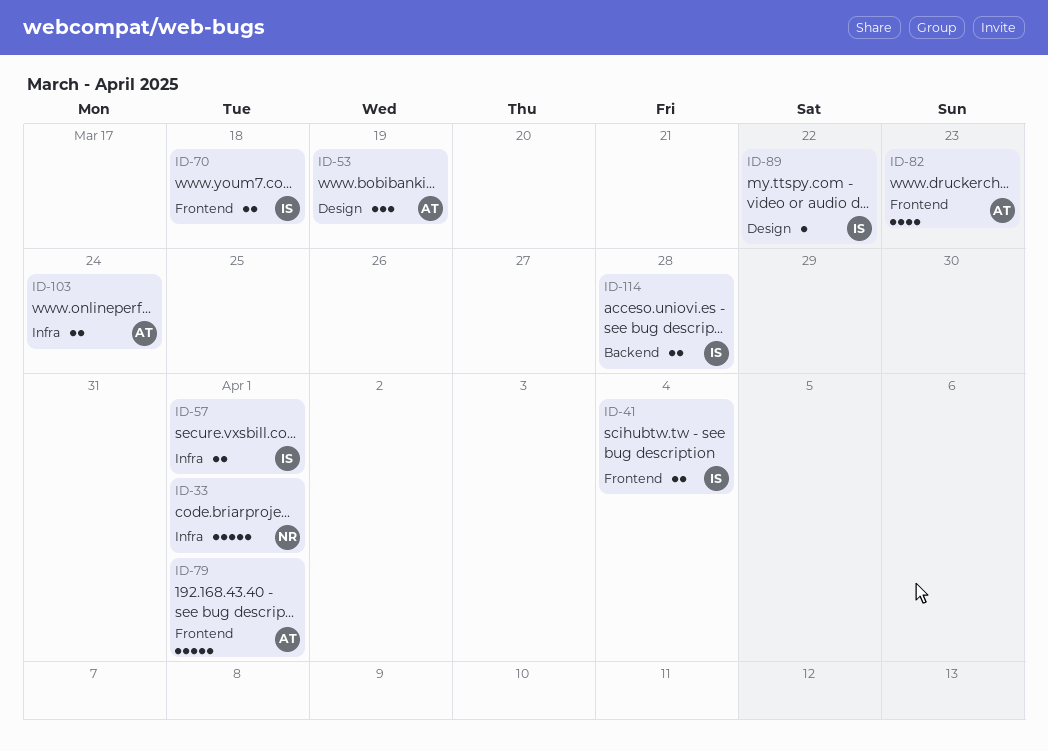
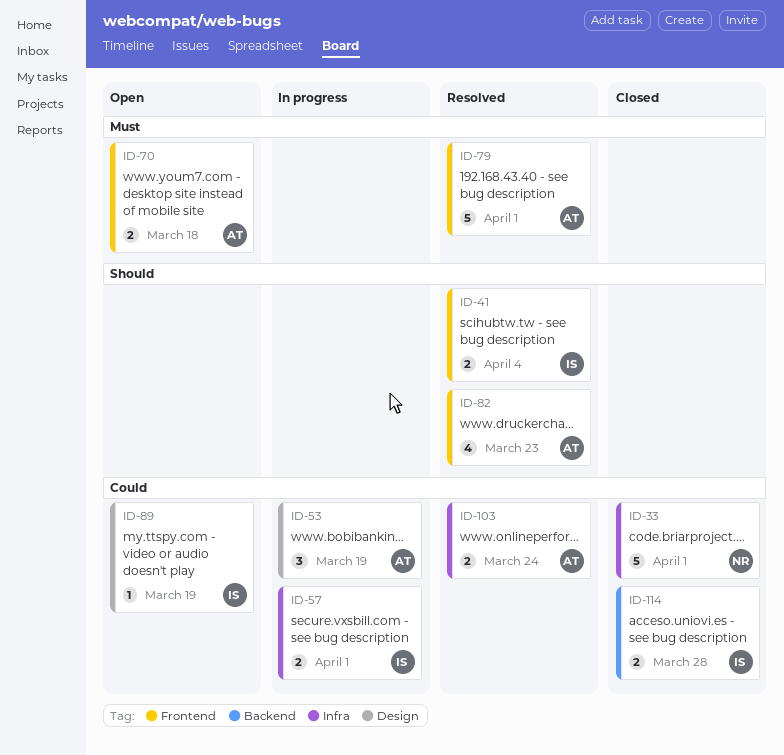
ID-70, owner: IS -> AT
ID-89, due: Mar 22 -> Mar 19

